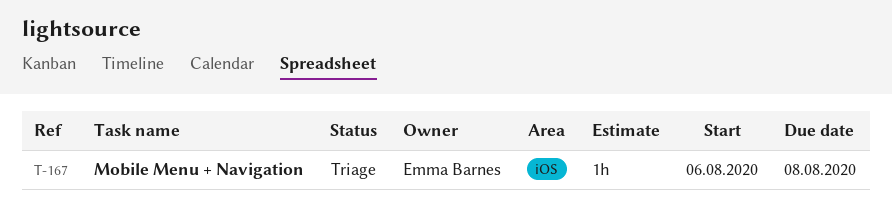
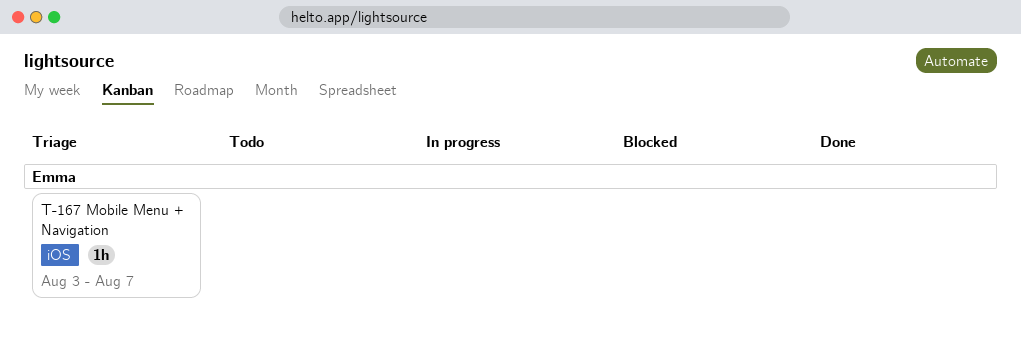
T-167, start: Aug 6 -> Aug 3
T-167, due: Aug 8 -> Aug 7

